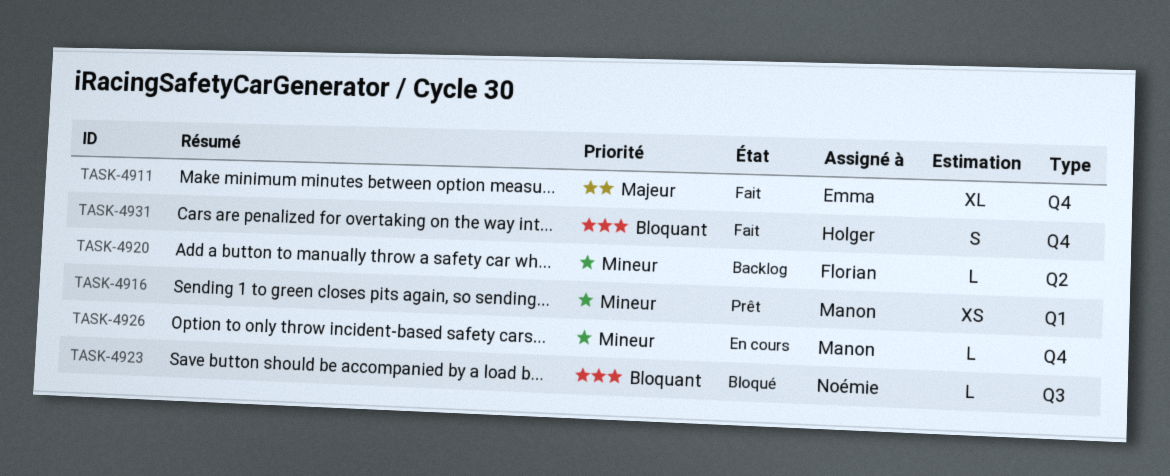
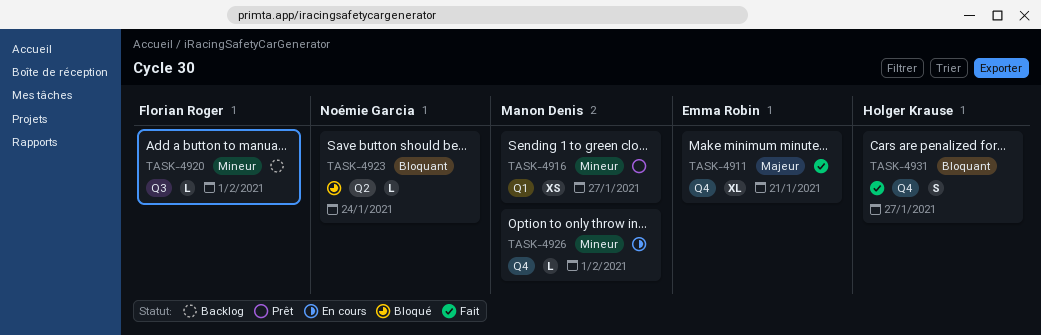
TASK-4920, label: Q2 -> Q3
TASK-4923, label: Q3 -> Q2

